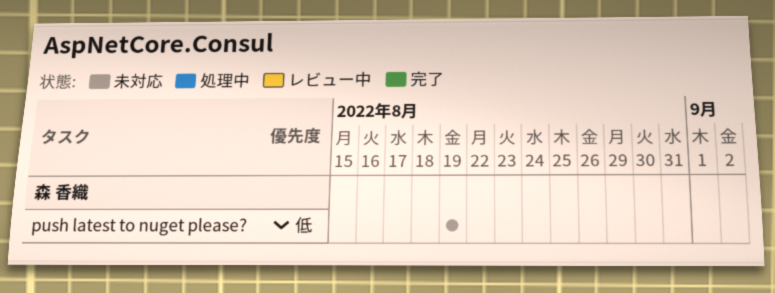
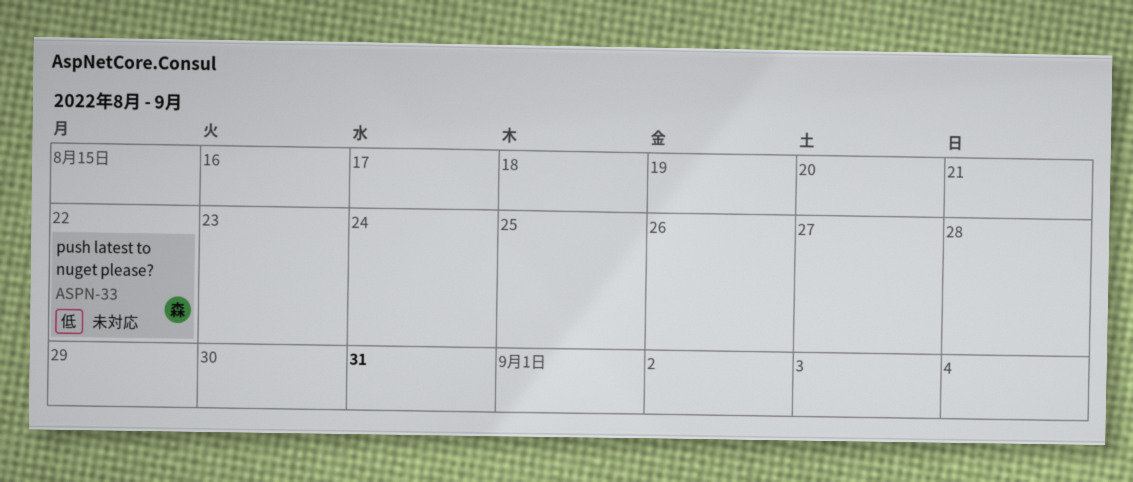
push latest to nuget please?, due: Aug 19 -> Aug 22

